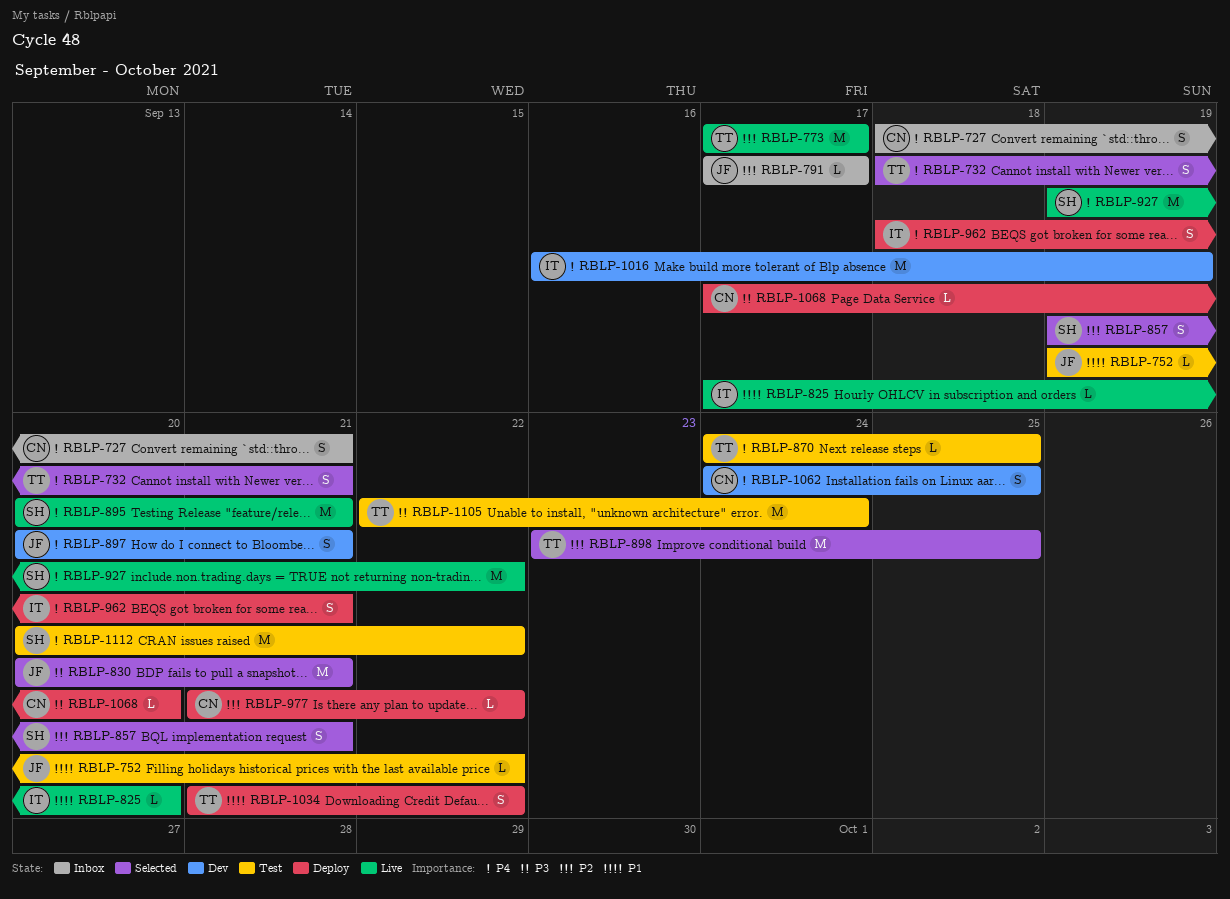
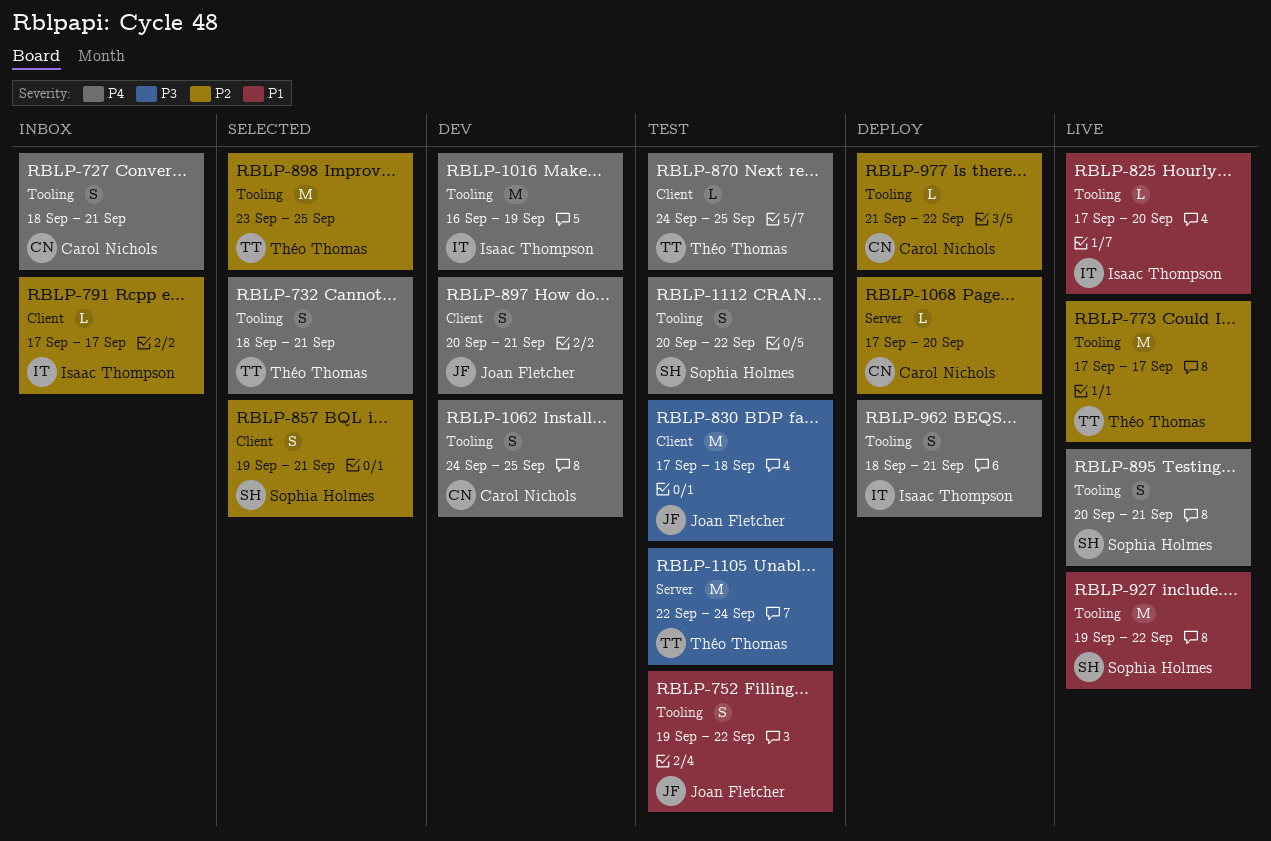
RBLP-752, estimate: L -> S
RBLP-791, owner: Joan Fletcher -> Isaac Thompson
RBLP-830, status: Selected -> Test
RBLP-830, start: Sep 20 -> Sep 17
RBLP-830, due: Sep 21 -> Sep 18
RBLP-895, estimate: M -> S
RBLP-927, priority: P4 -> P1
RBLP-1034: present -> none
RBLP-1068, priority: P3 -> P2
RBLP-1112, estimate: M -> S

